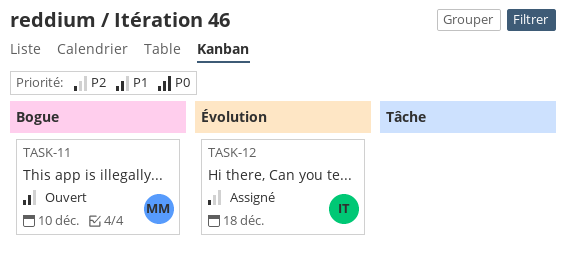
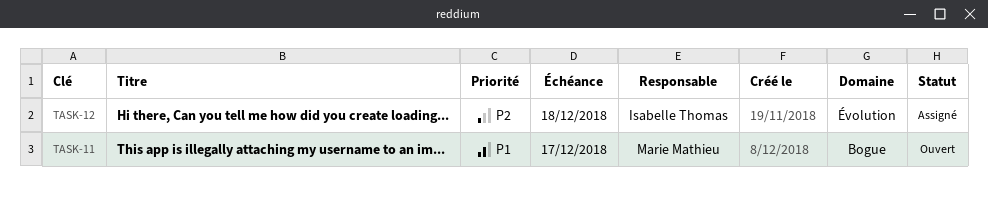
TASK-11, due: Dec 10 -> Dec 17

